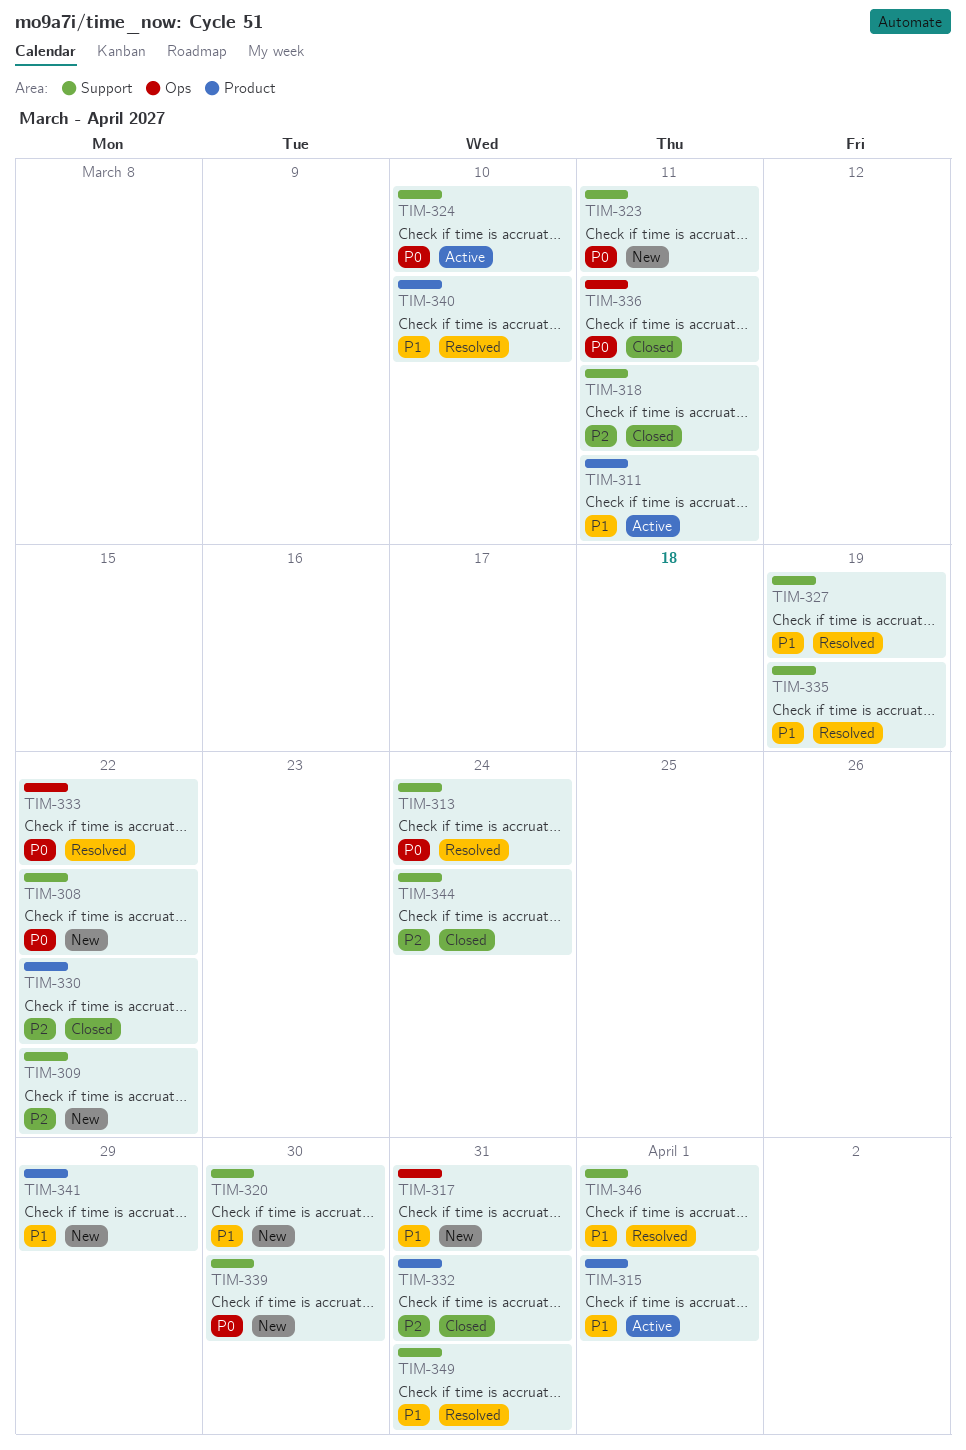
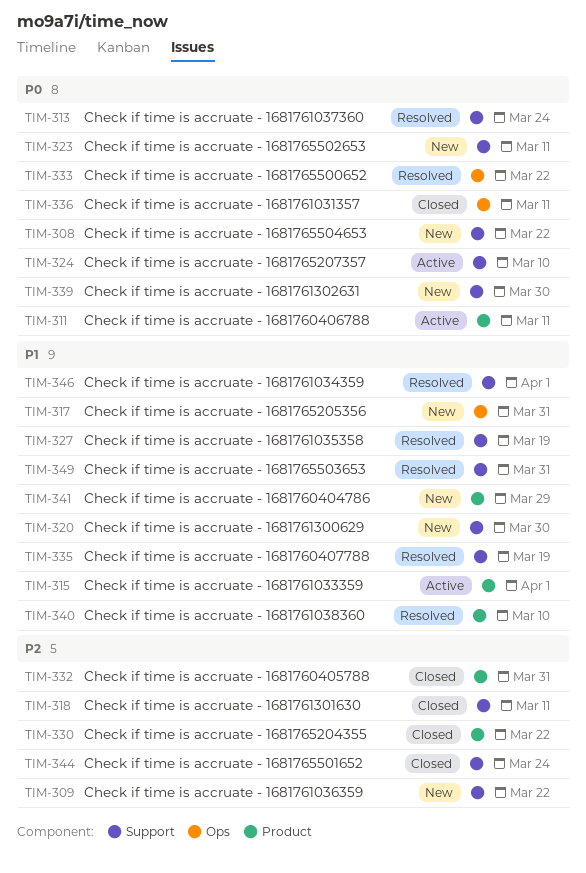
TIM-311, priority: P1 -> P0

